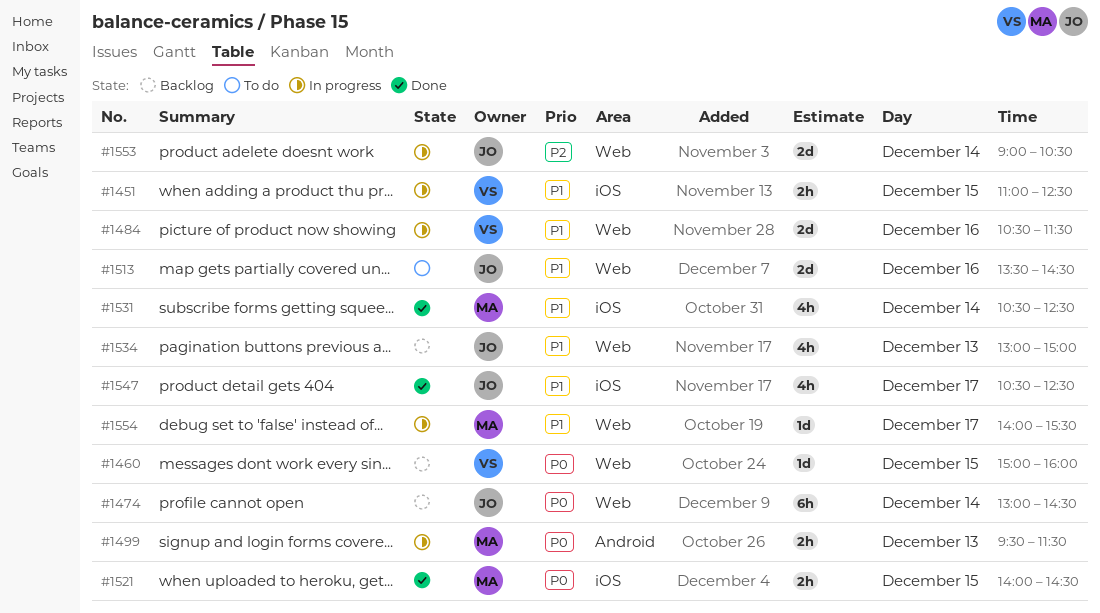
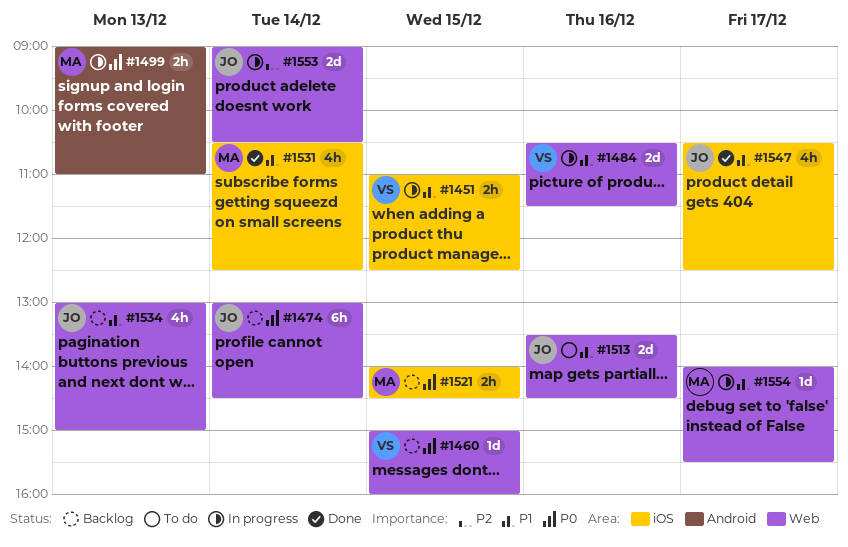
#1499, begins: 09:30 -> 09:00
#1499, ends: 11:30 -> 11:00
#1521, status: Done -> Backlog

